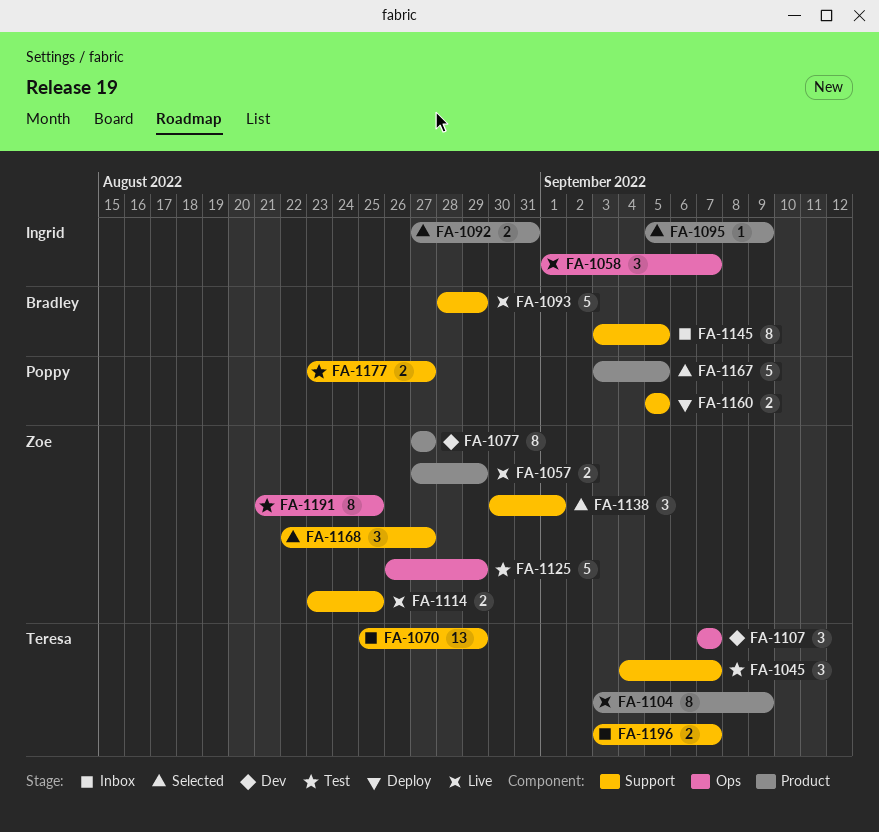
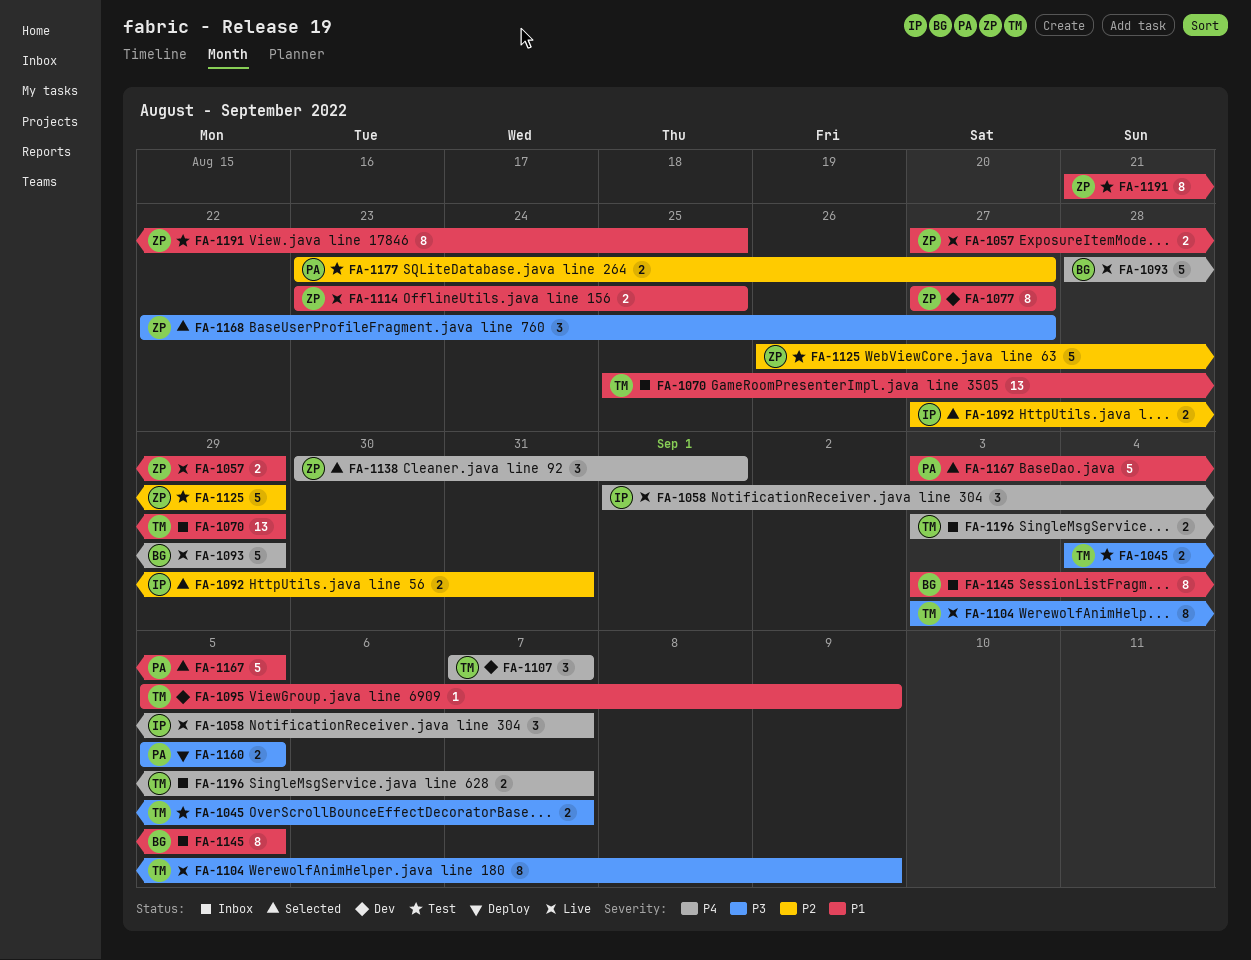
FA-1045, estimate: 3 -> 2
FA-1095, status: Selected -> Dev
FA-1095, owner: Ingrid -> Teresa

